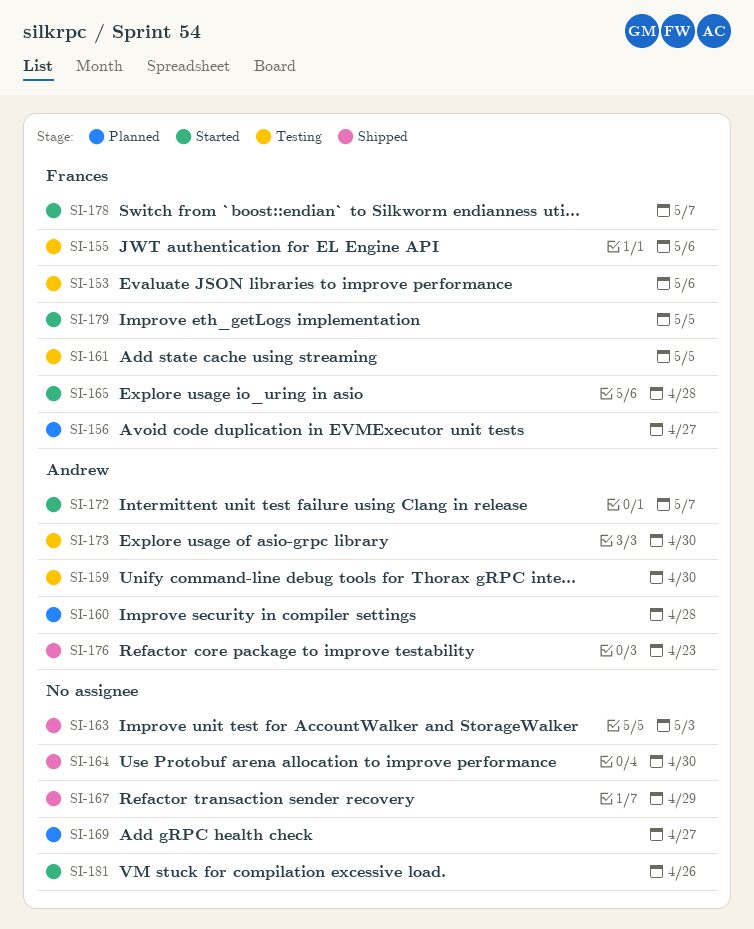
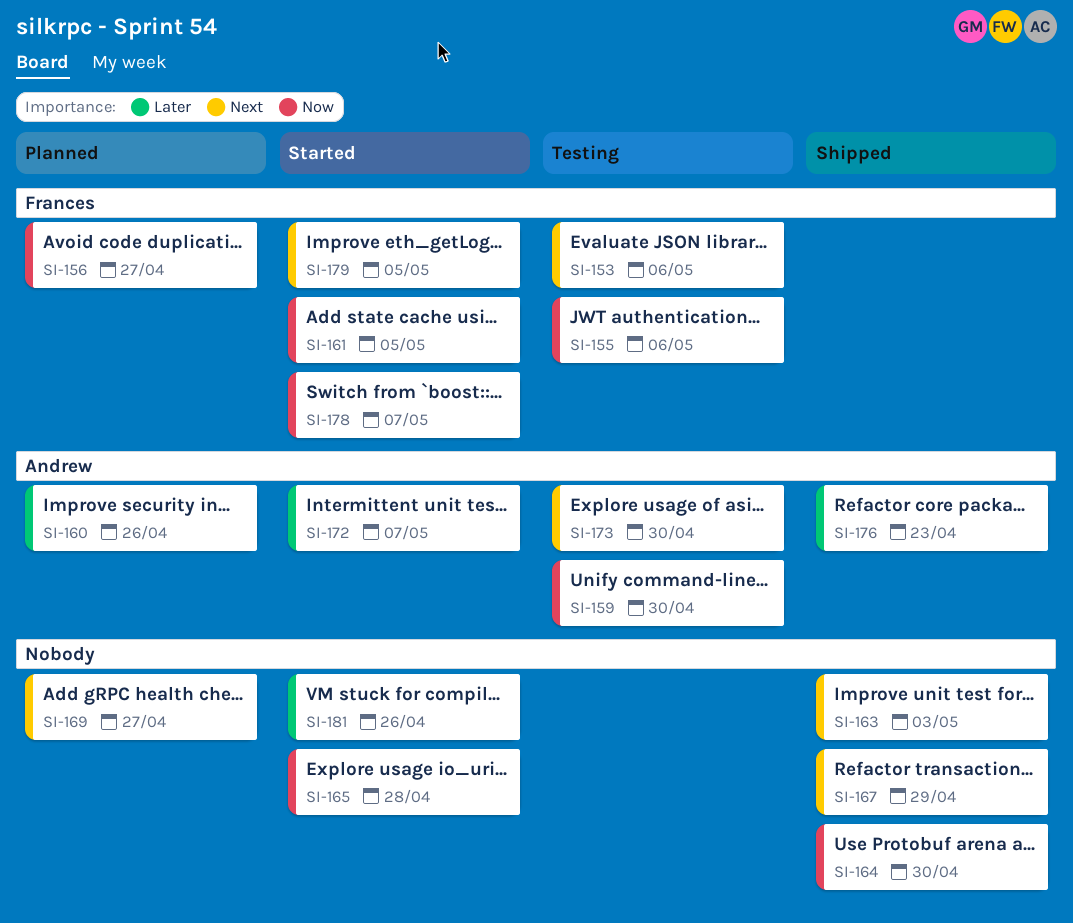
SI-160, due: Apr 28 -> Apr 26
SI-161, status: Testing -> Started
SI-165, owner: Frances -> none

